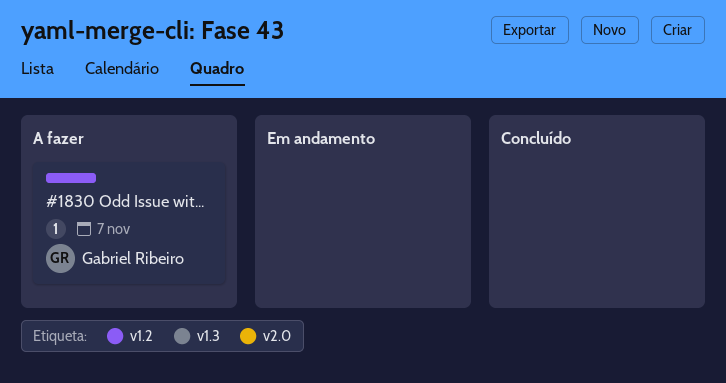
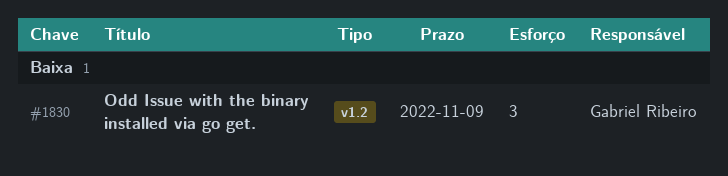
#1830, estimate: 1 -> 3
#1830, due: Nov 7 -> Nov 9

